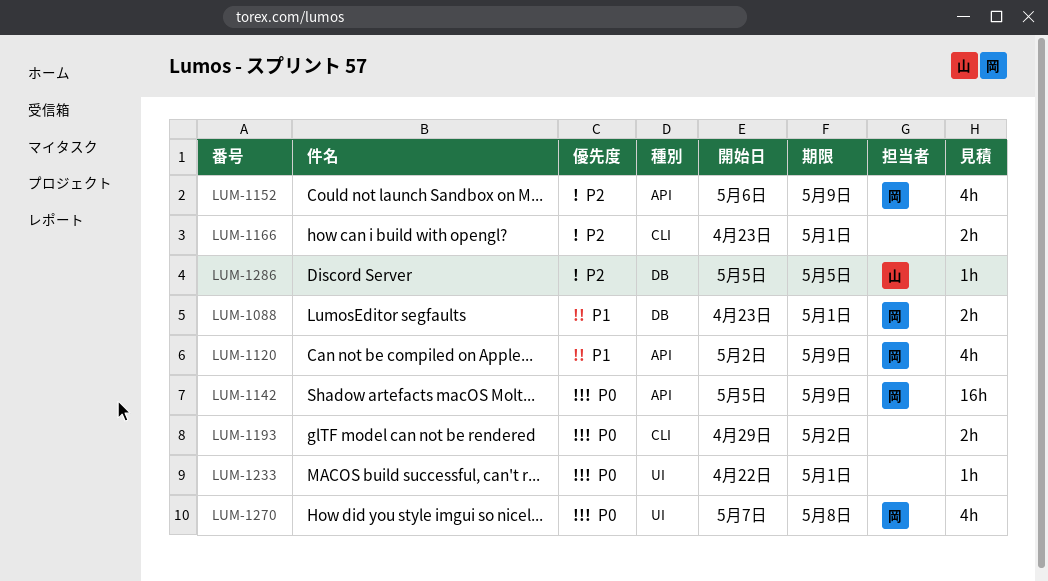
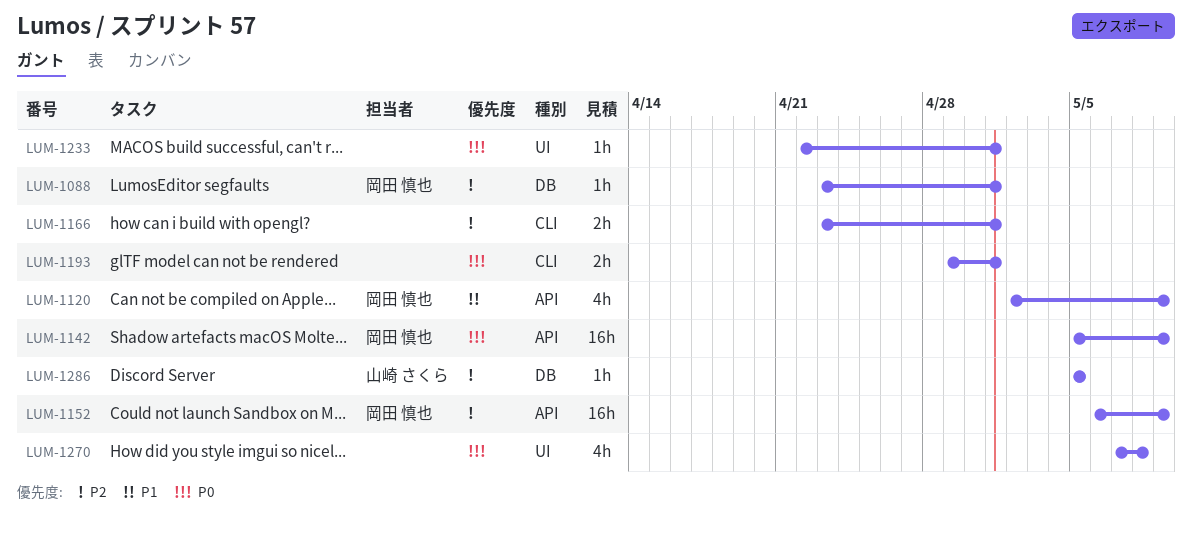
LUM-1088, priority: P1 -> P2
LUM-1088, estimate: 2h -> 1h
LUM-1152, estimate: 4h -> 16h
LUM-1193, due: May 2 -> May 1
LUM-1270, owner: 岡田 慎也 -> none

